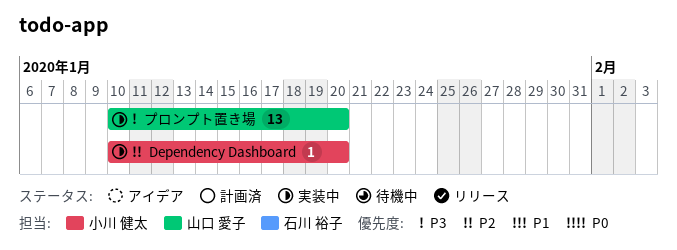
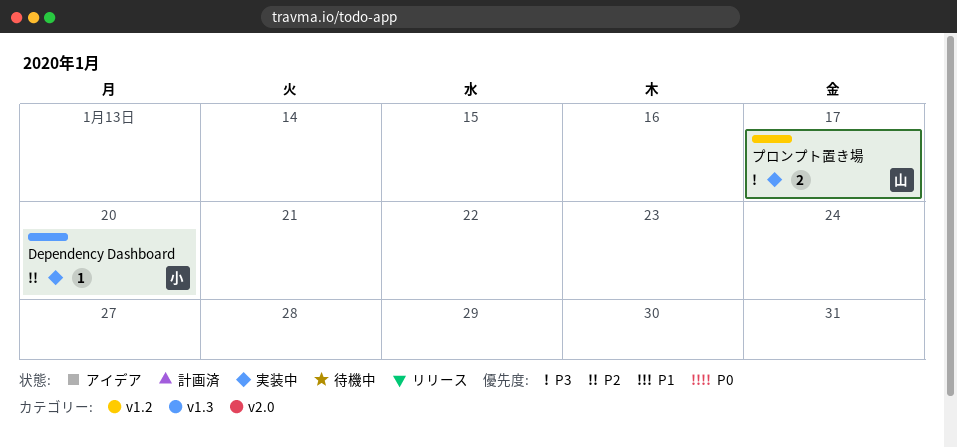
プロンプト置き場, estimate: 13 -> 2
プロンプト置き場, due: Jan 20 -> Jan 17

